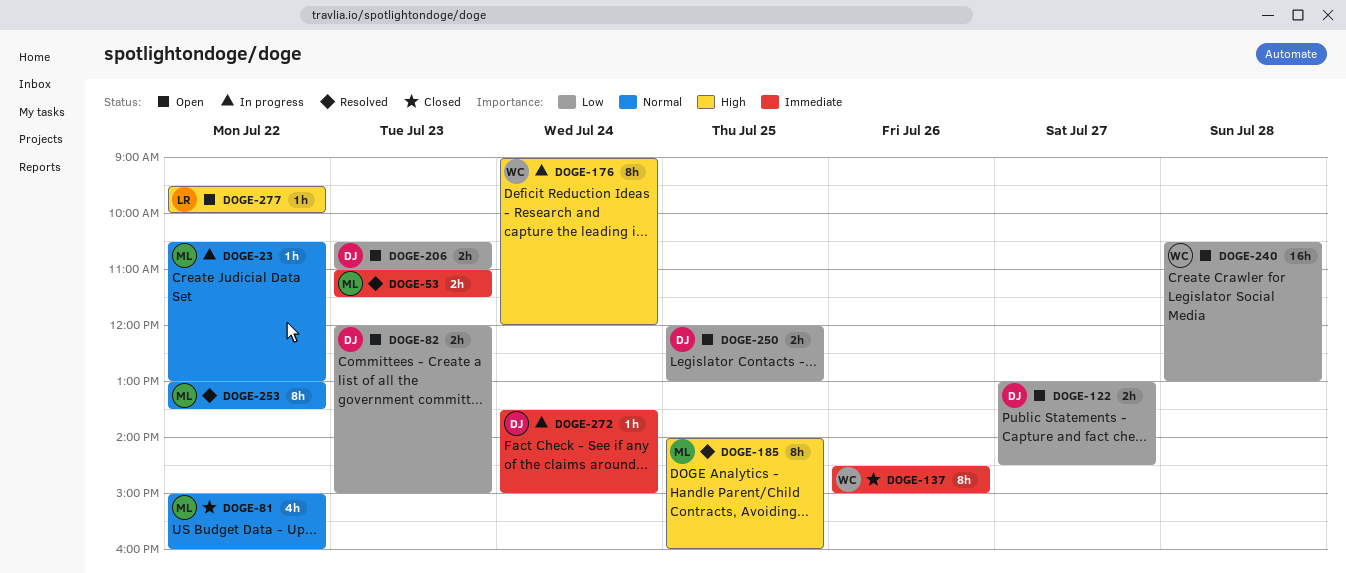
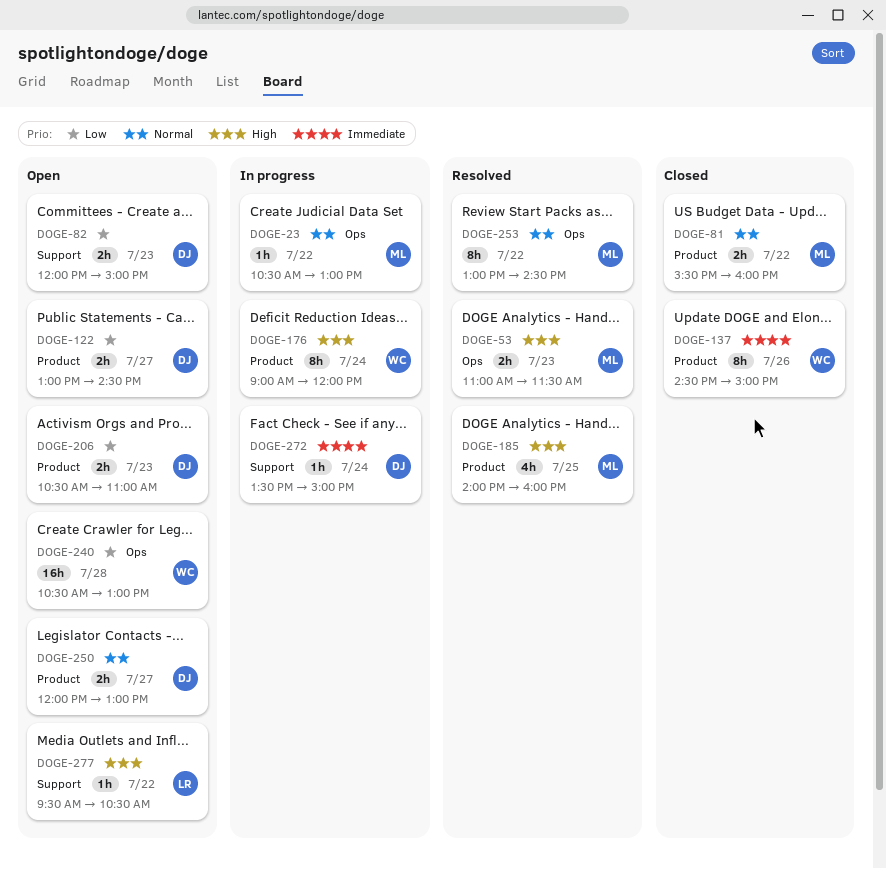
DOGE-53, priority: Immediate -> High
DOGE-81, estimate: 4h -> 2h
DOGE-81, begins: 15:00 -> 15:30
DOGE-185, estimate: 8h -> 4h
DOGE-250, priority: Low -> Normal
DOGE-250, day: Jul 25 -> Jul 27
DOGE-253, ends: 13:30 -> 14:30
DOGE-277, ends: 10:00 -> 10:30

